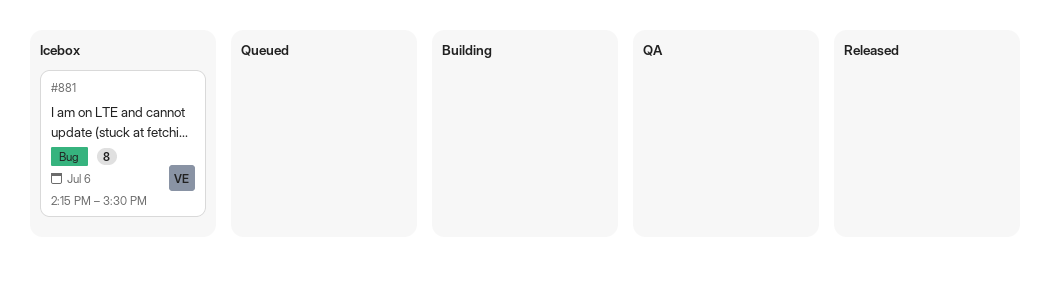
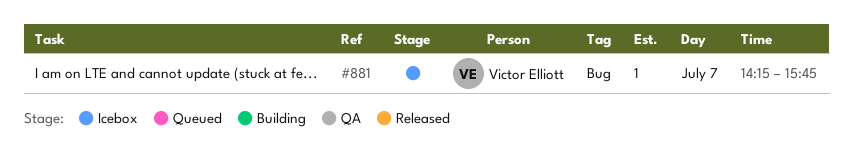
#881, estimate: 8 -> 1
#881, day: Jul 6 -> Jul 7
#881, ends: 15:30 -> 15:45

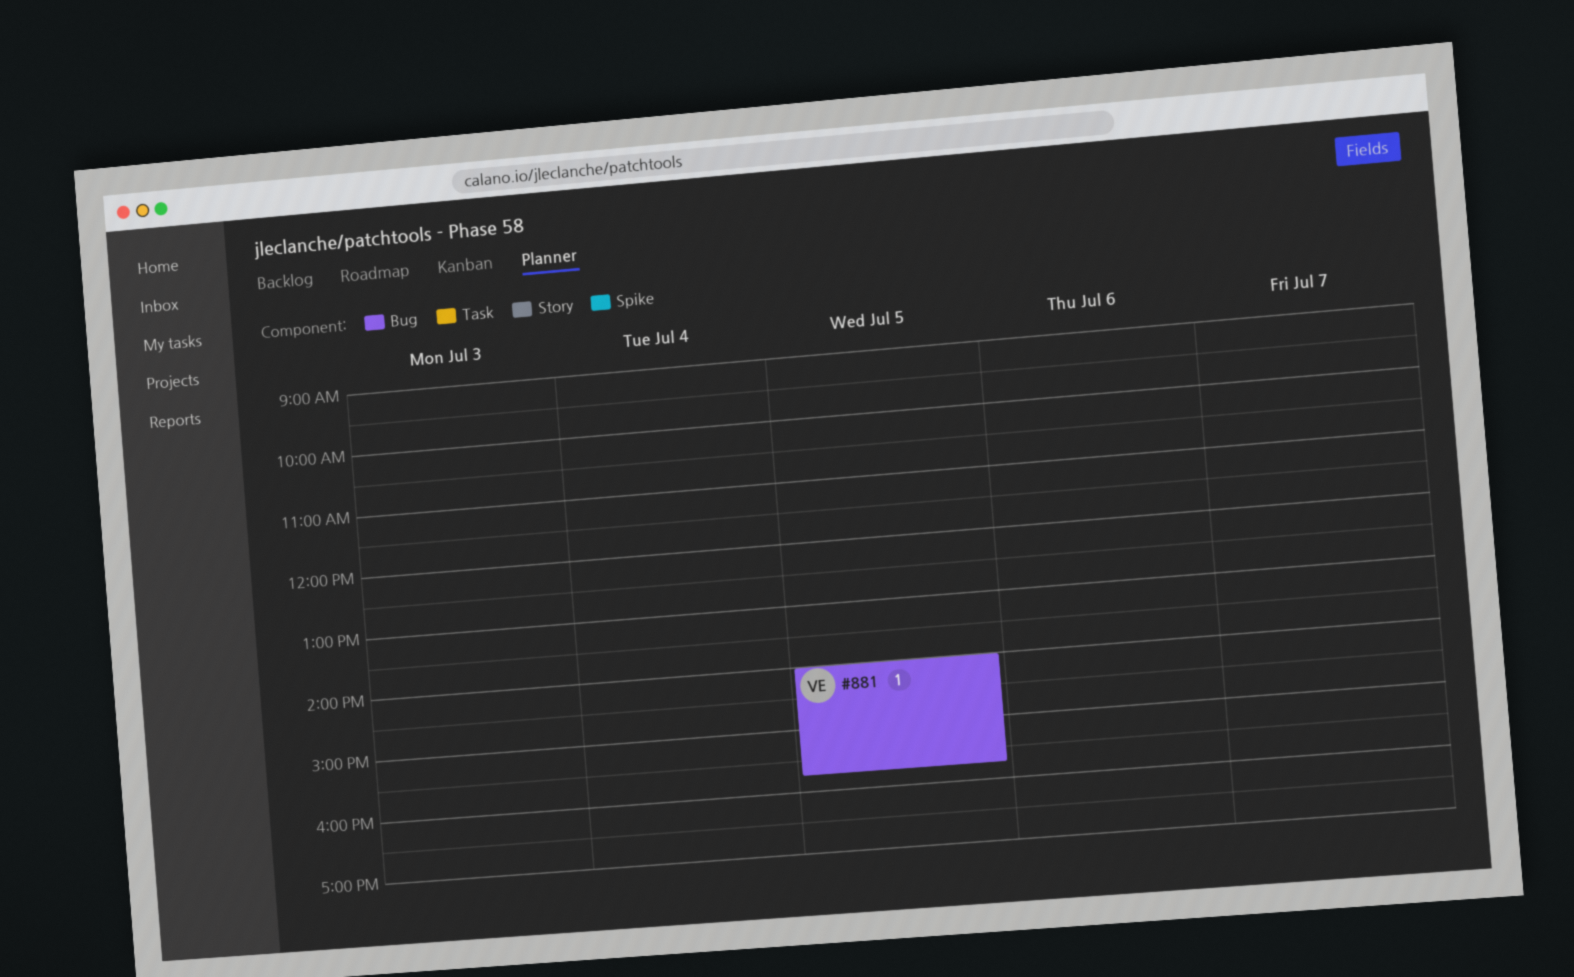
#881, day: Jul 7 -> Jul 5
#881, begins: 14:15 -> 14:00

